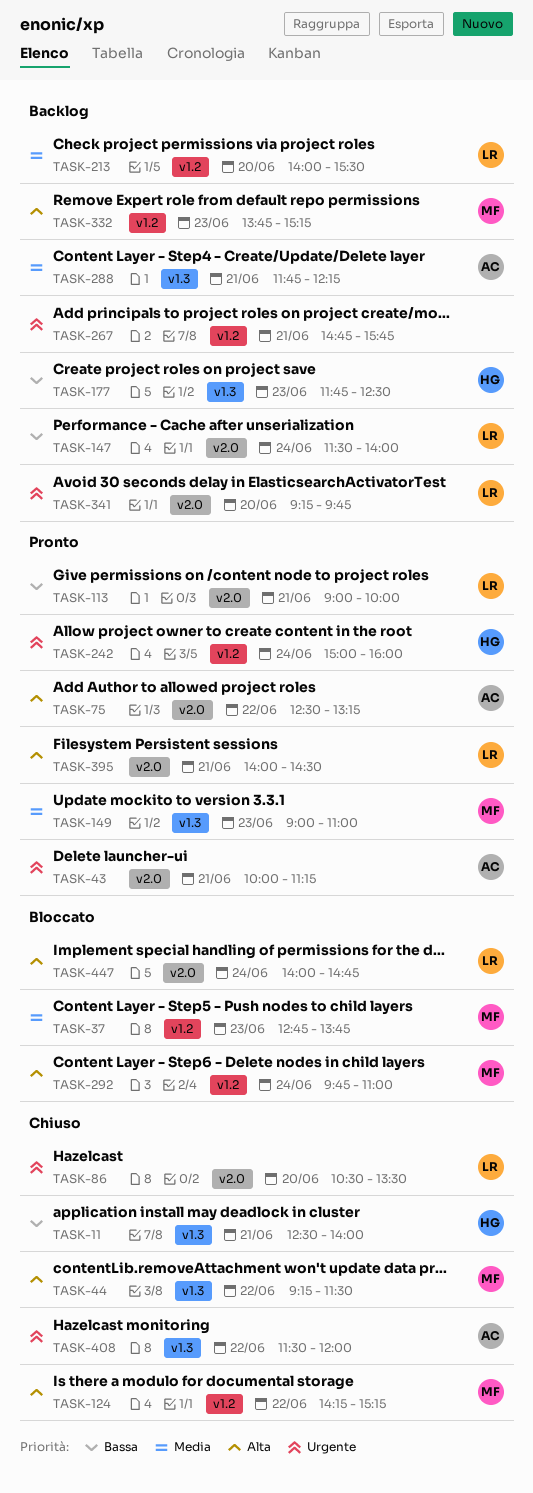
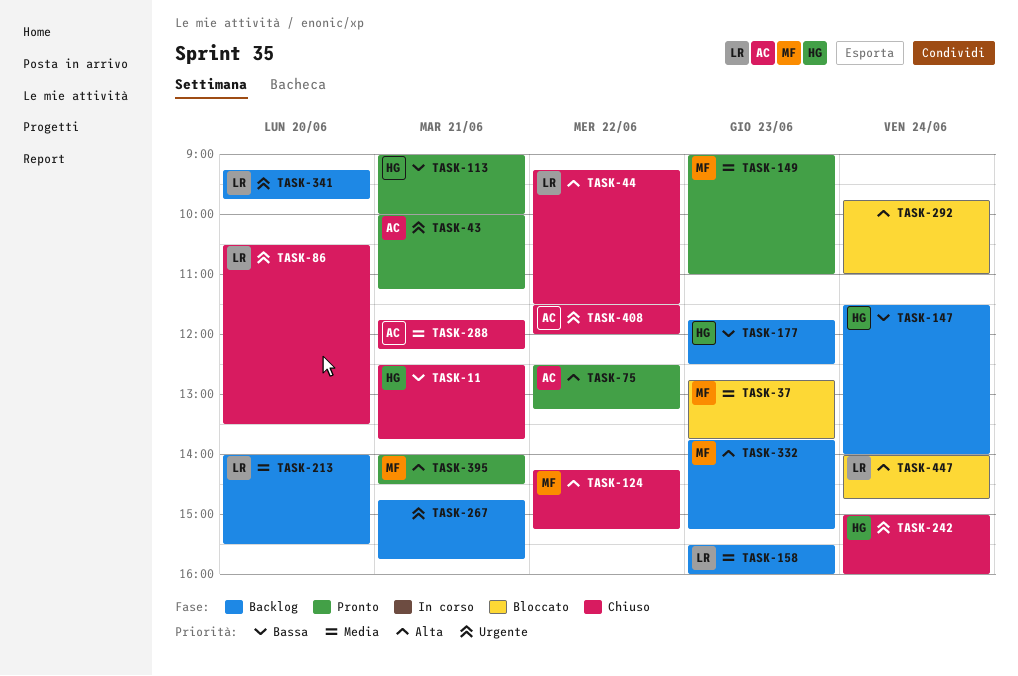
TASK-11, ends: 14:00 -> 13:45
TASK-44, owner: MF -> LR
TASK-113, owner: LR -> HG
TASK-147, owner: LR -> HG
TASK-158: none -> present
TASK-242, status: Pronto -> Chiuso
TASK-288, status: Backlog -> Chiuso
TASK-292, owner: MF -> none
TASK-395, owner: LR -> MF

